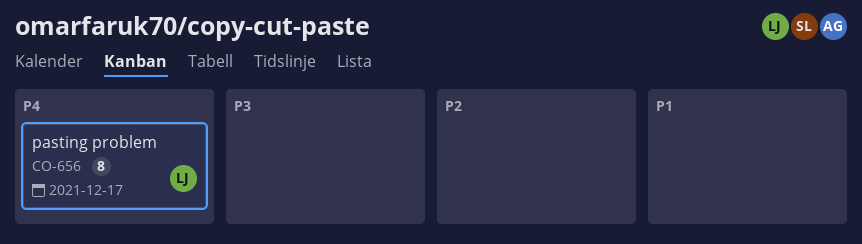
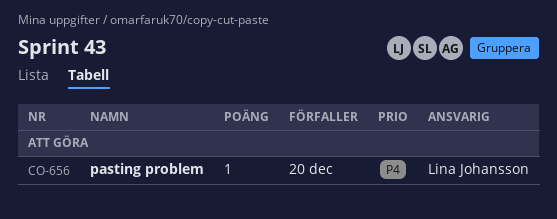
CO-656, estimate: 8 -> 1
CO-656, due: Dec 17 -> Dec 20

